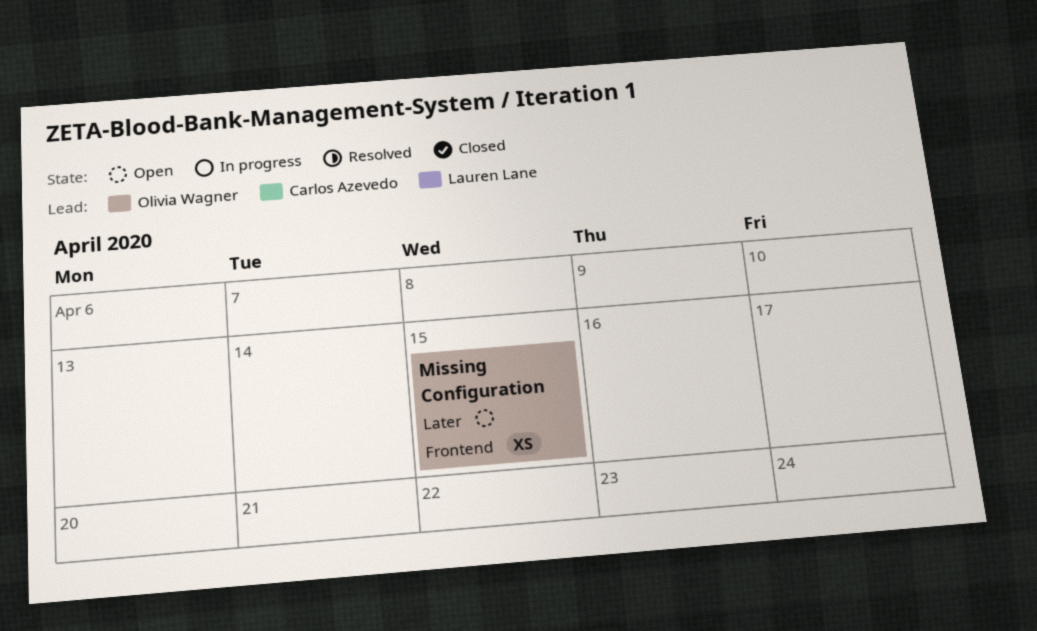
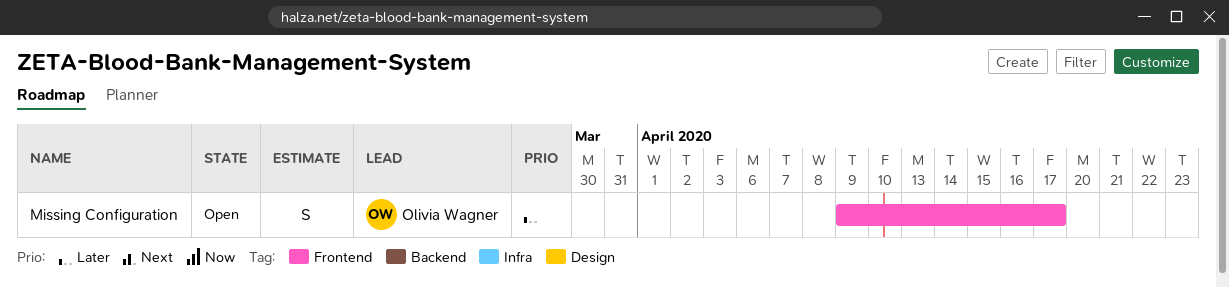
Missing Configuration, estimate: XS -> S
Missing Configuration, due: Apr 15 -> Apr 17

